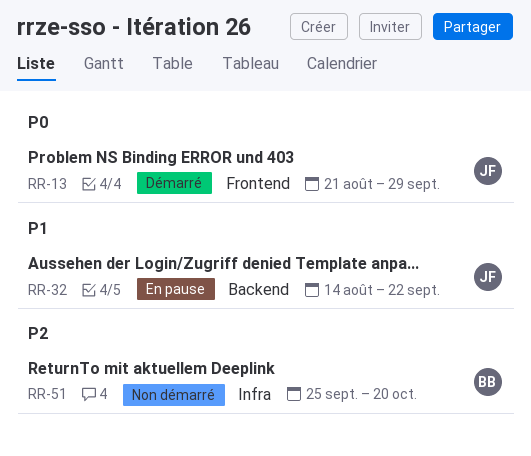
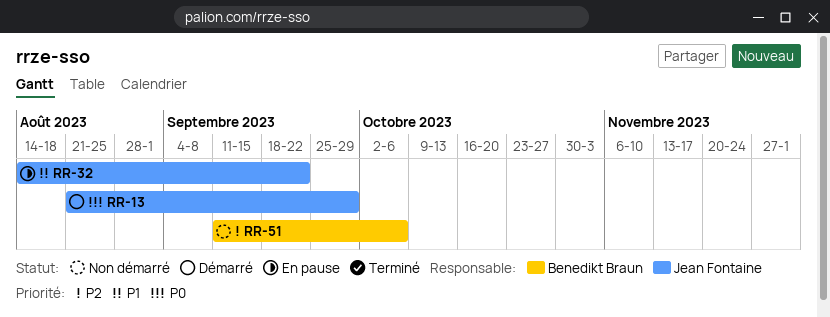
RR-51, start: Sep 25 -> Sep 11
RR-51, due: Oct 20 -> Oct 6

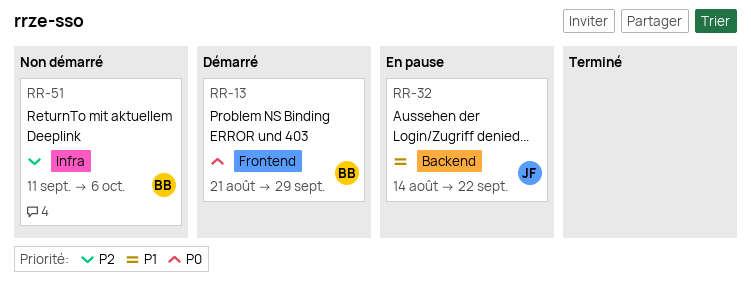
RR-13, owner: Jean Fontaine -> Benedikt Braun

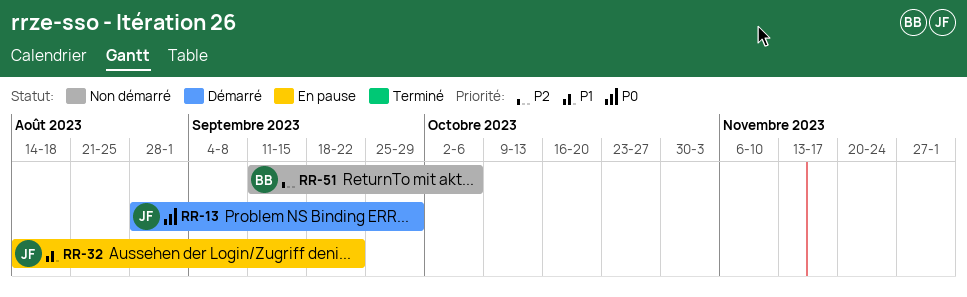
RR-13, owner: BB -> JF
RR-13, start: Aug 21 -> Aug 28

